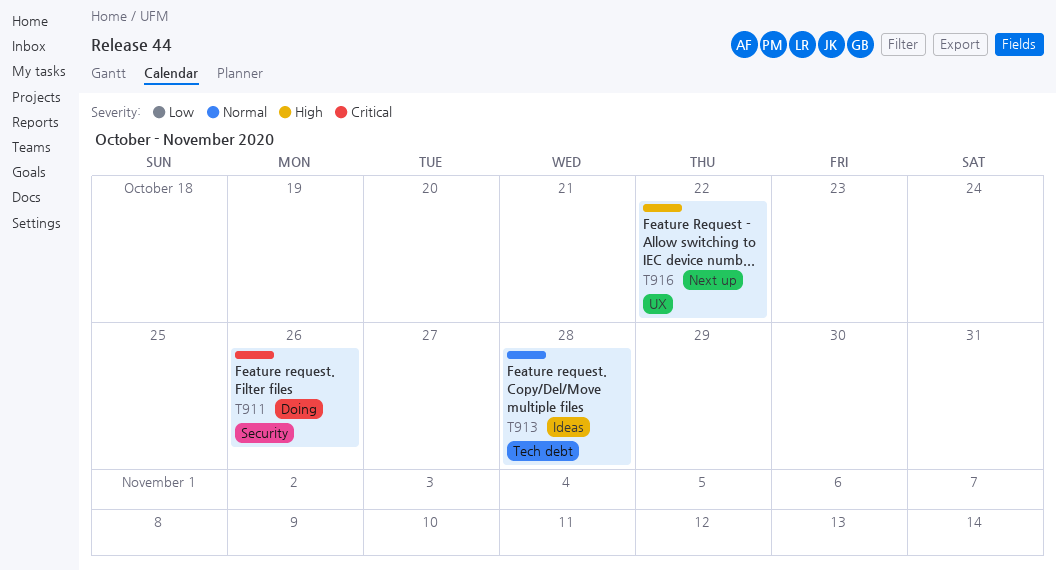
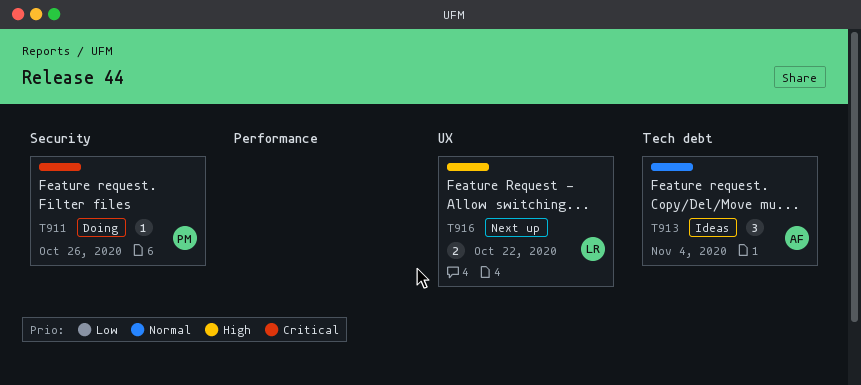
T913, due: Oct 28 -> Nov 4

